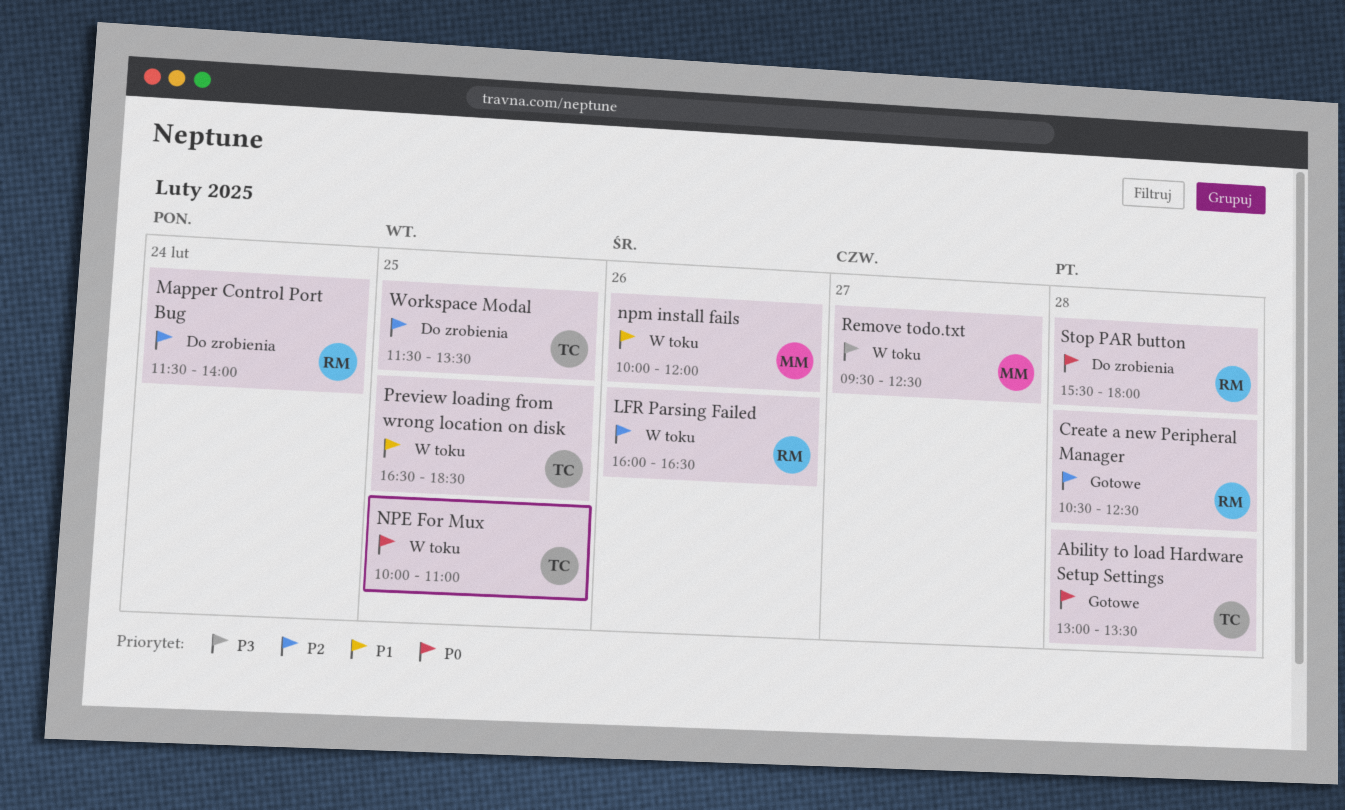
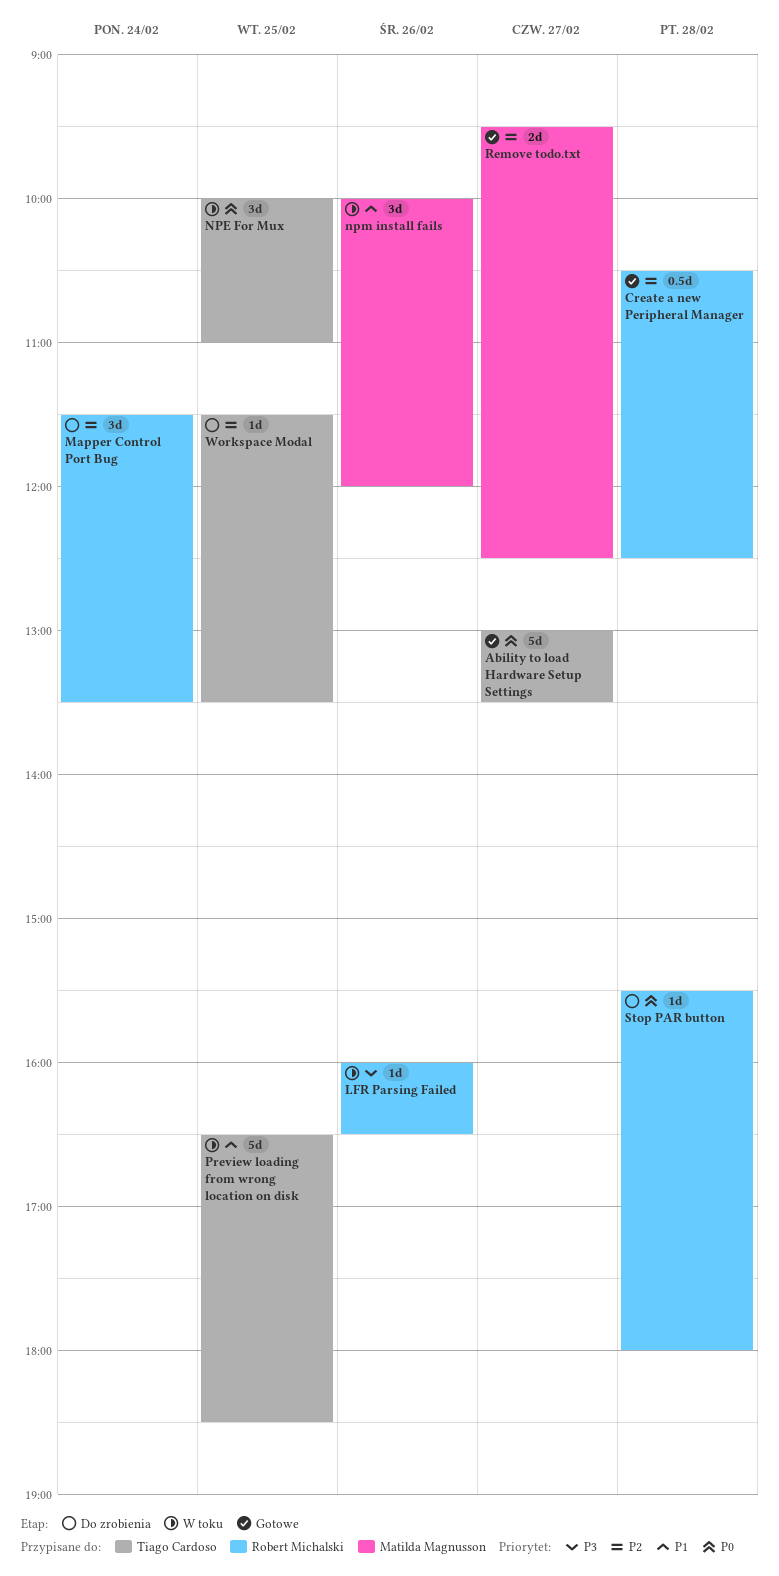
Ability to load Hardware Setup Settings, day: Feb 28 -> Feb 27
LFR Parsing Failed, priority: P2 -> P3
Mapper Control Port Bug, ends: 14:00 -> 13:30
Remove todo.txt, status: W toku -> Gotowe
Remove todo.txt, priority: P3 -> P2

